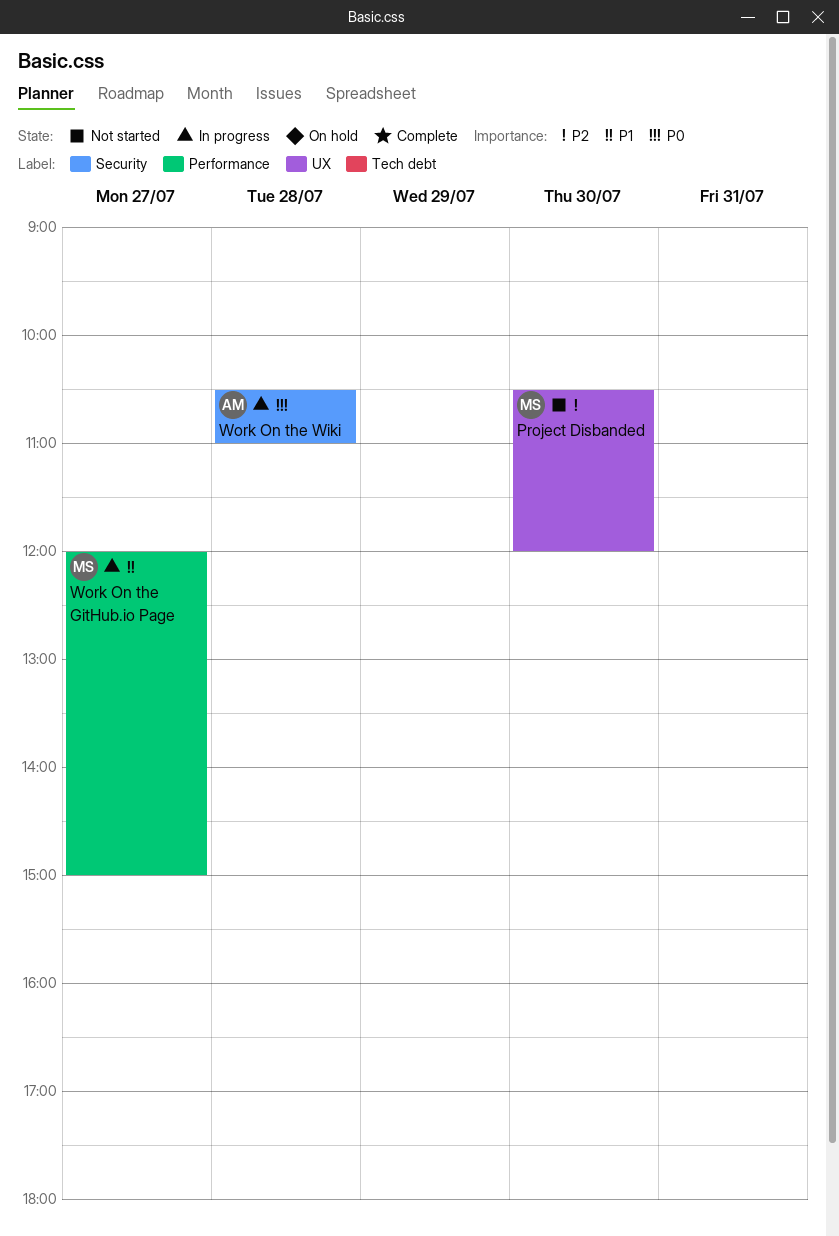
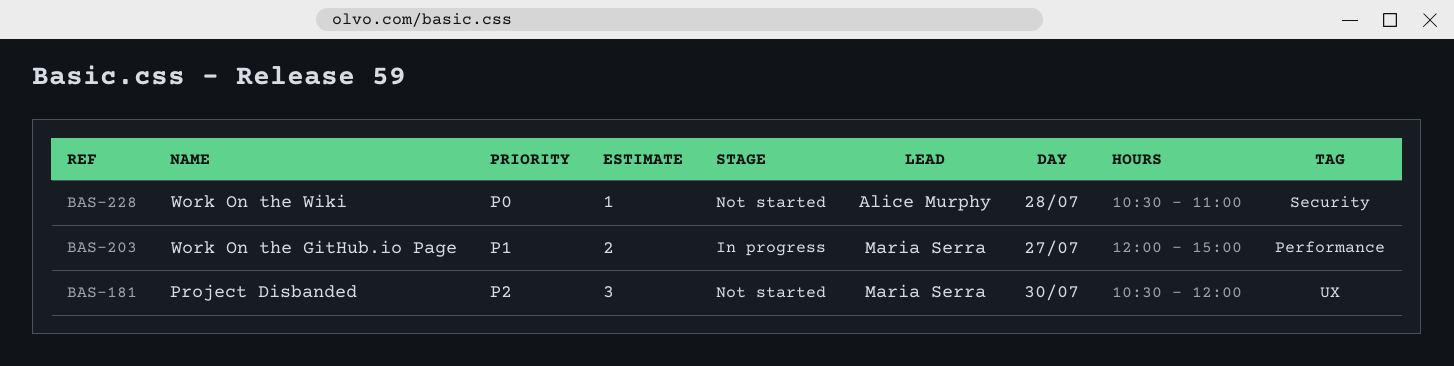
Work On the Wiki, status: In progress -> Not started

